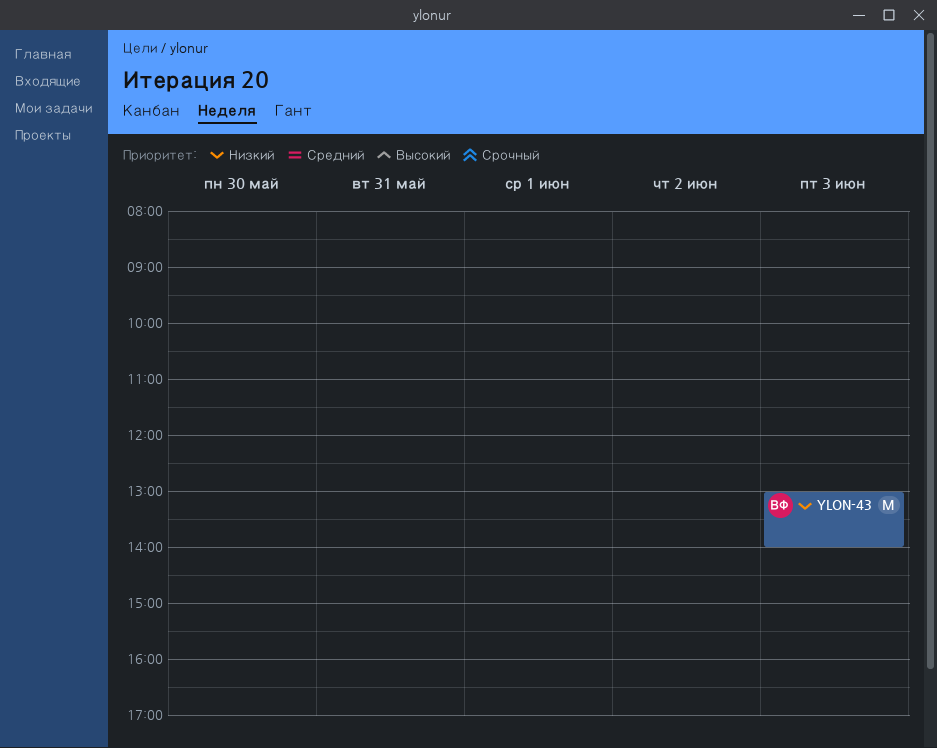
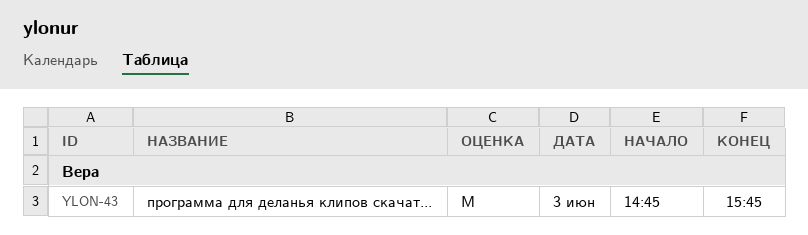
YLON-43, begins: 13:00 -> 14:45
YLON-43, ends: 14:00 -> 15:45

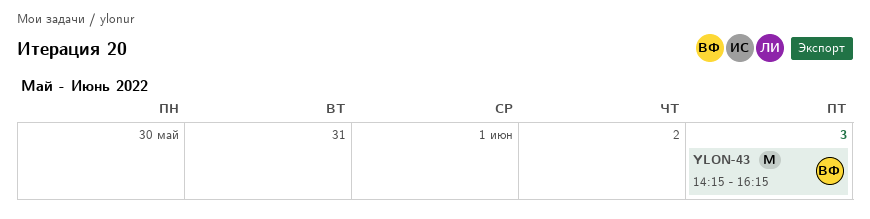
YLON-43, begins: 14:45 -> 14:15
YLON-43, ends: 15:45 -> 16:15

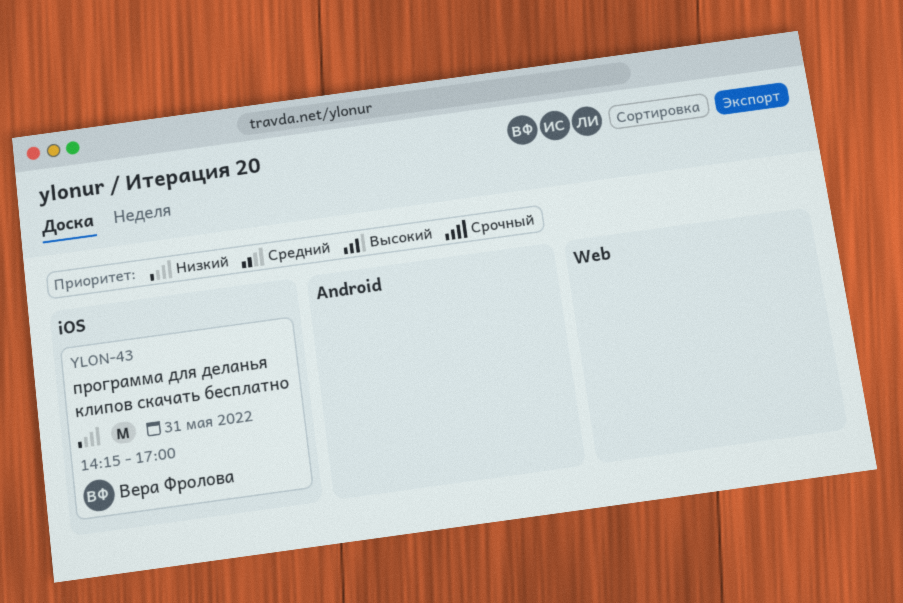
YLON-43, day: Jun 3 -> May 31
YLON-43, ends: 16:15 -> 17:00

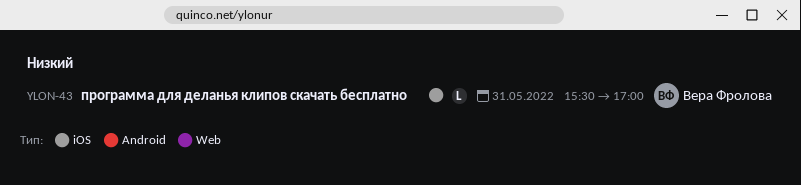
YLON-43, estimate: M -> L
YLON-43, begins: 14:15 -> 15:30

